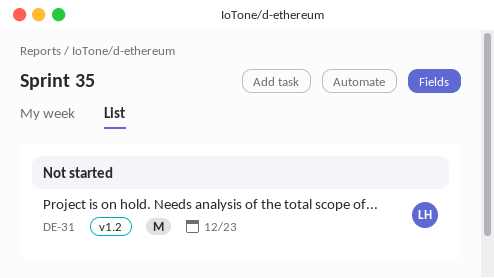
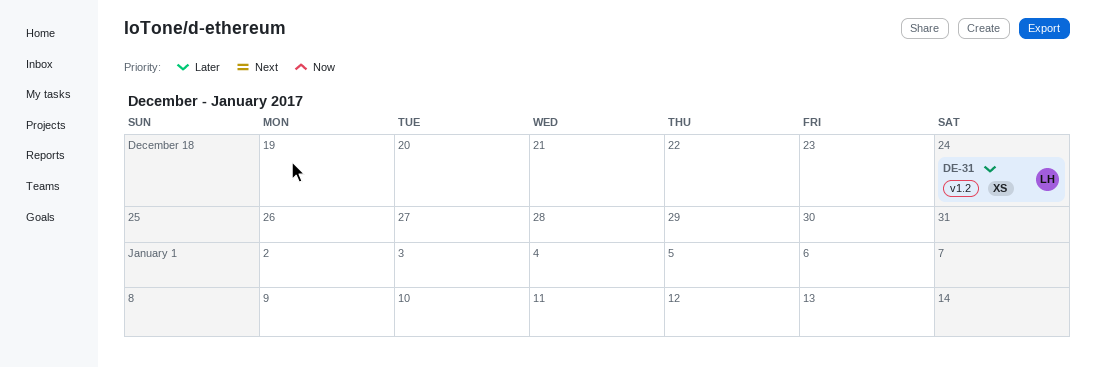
DE-31, estimate: M -> XS
DE-31, due: Dec 23 -> Dec 24

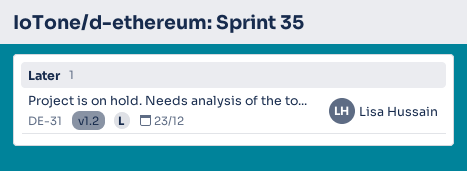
DE-31, estimate: XS -> L
DE-31, due: Dec 24 -> Dec 23

